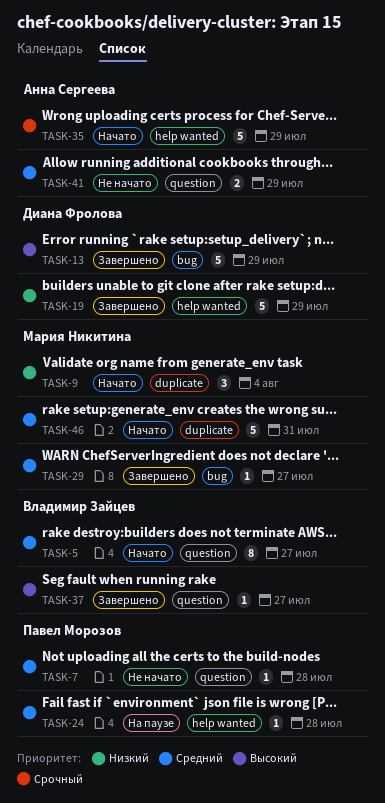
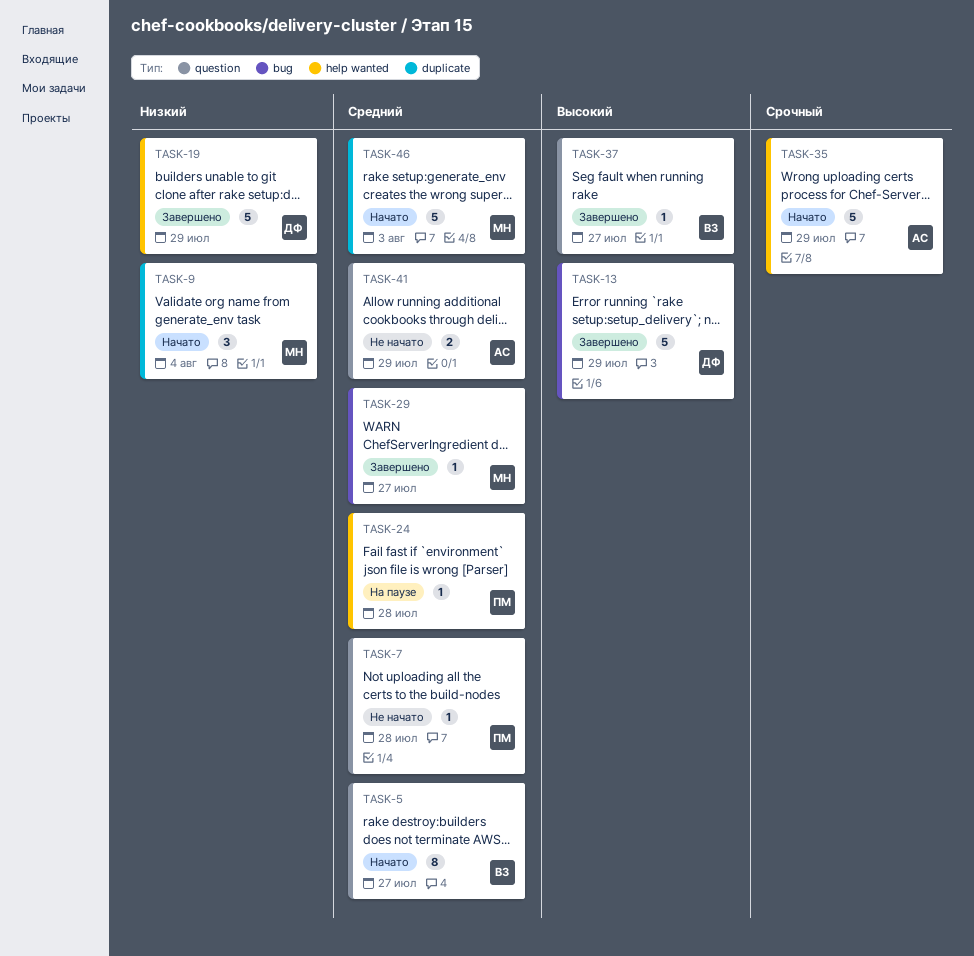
TASK-46, due: Jul 31 -> Aug 3

